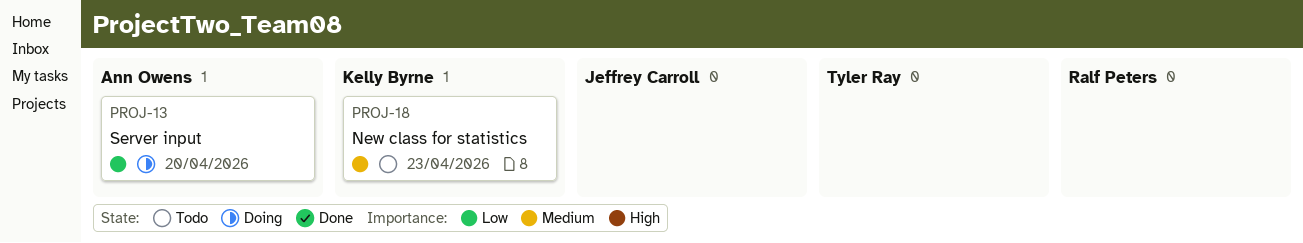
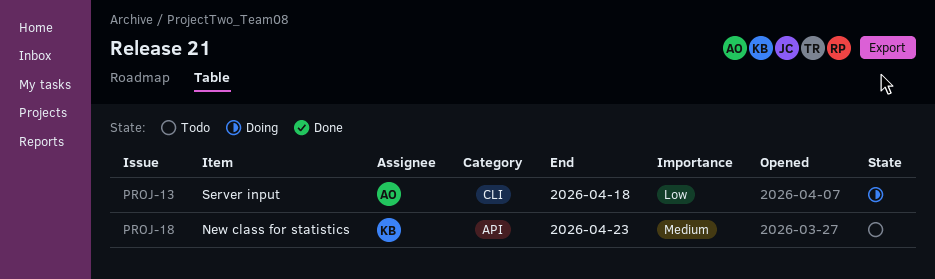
PROJ-13, due: Apr 20 -> Apr 18

